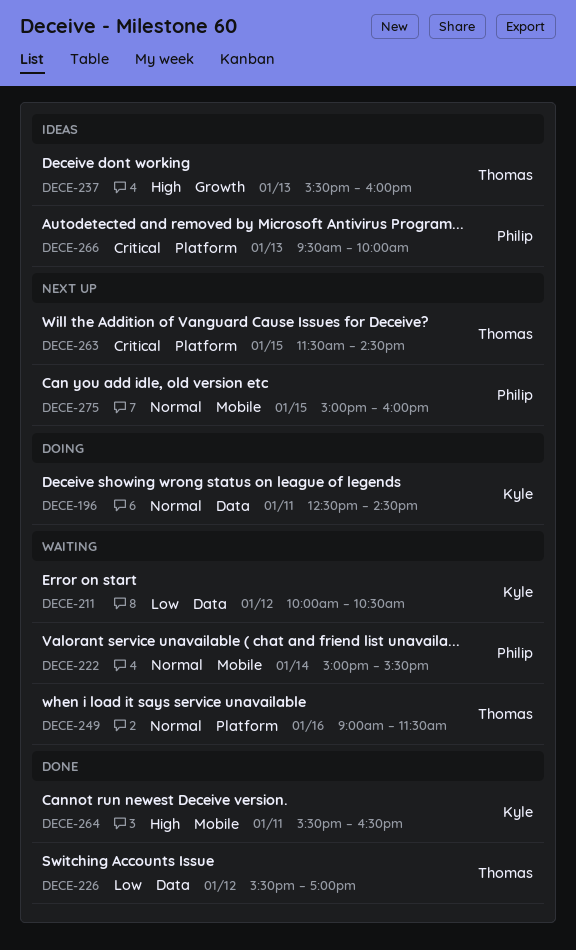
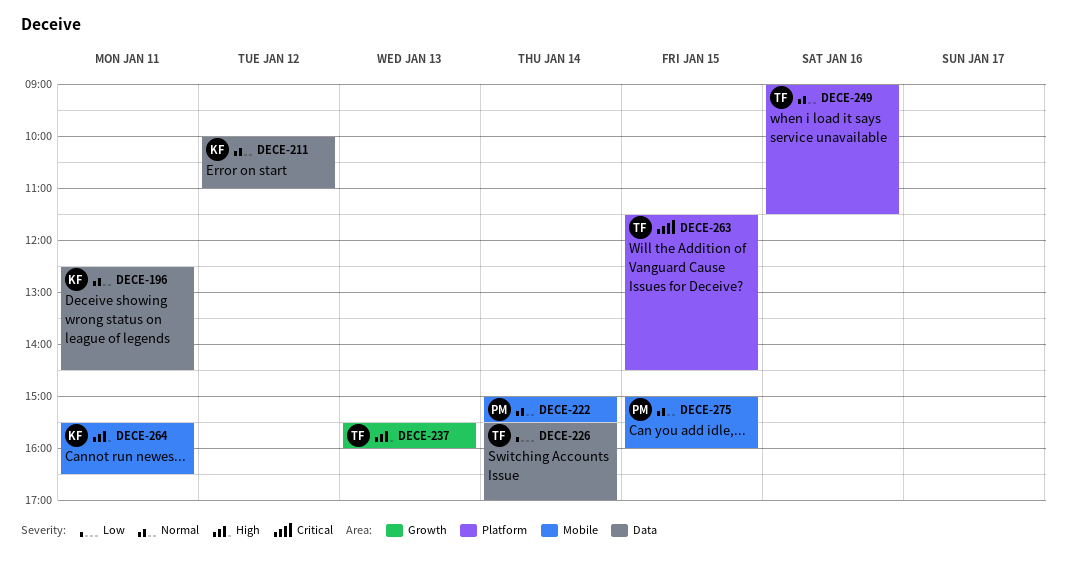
DECE-211, priority: Low -> Normal
DECE-211, ends: 10:30 -> 11:00
DECE-226, day: Jan 12 -> Jan 14
DECE-266: present -> none

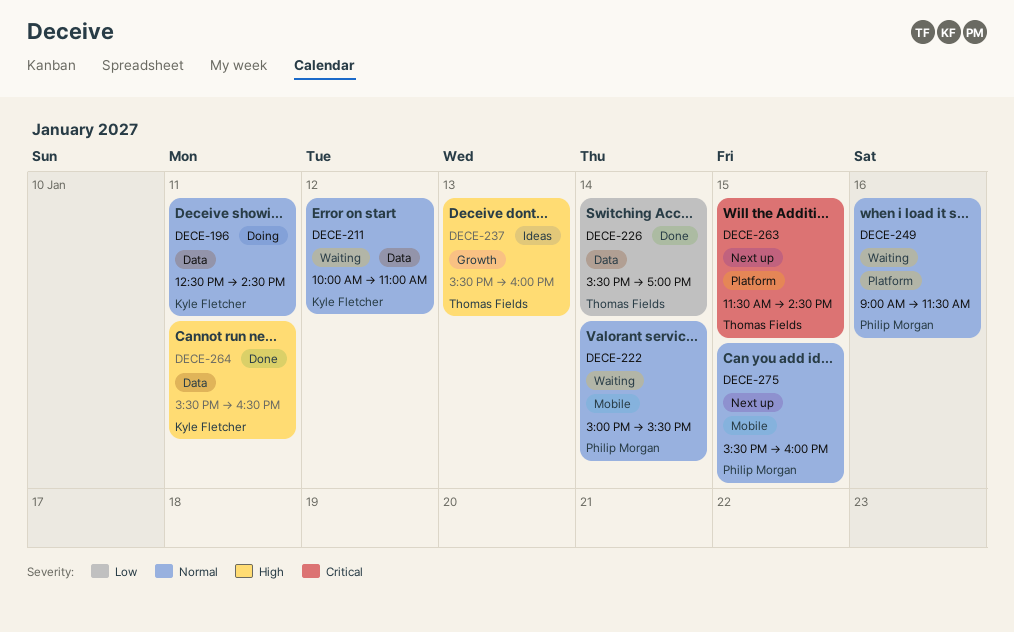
DECE-249, owner: Thomas Fields -> Philip Morgan
DECE-264, label: Mobile -> Data
DECE-275, begins: 15:00 -> 15:30

